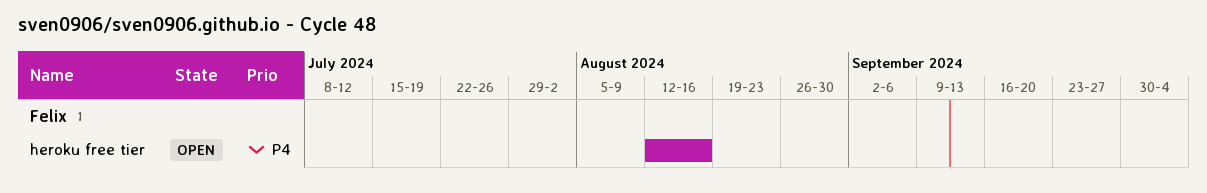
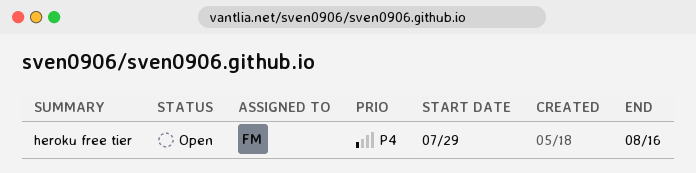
heroku free tier, start: Aug 12 -> Jul 29

